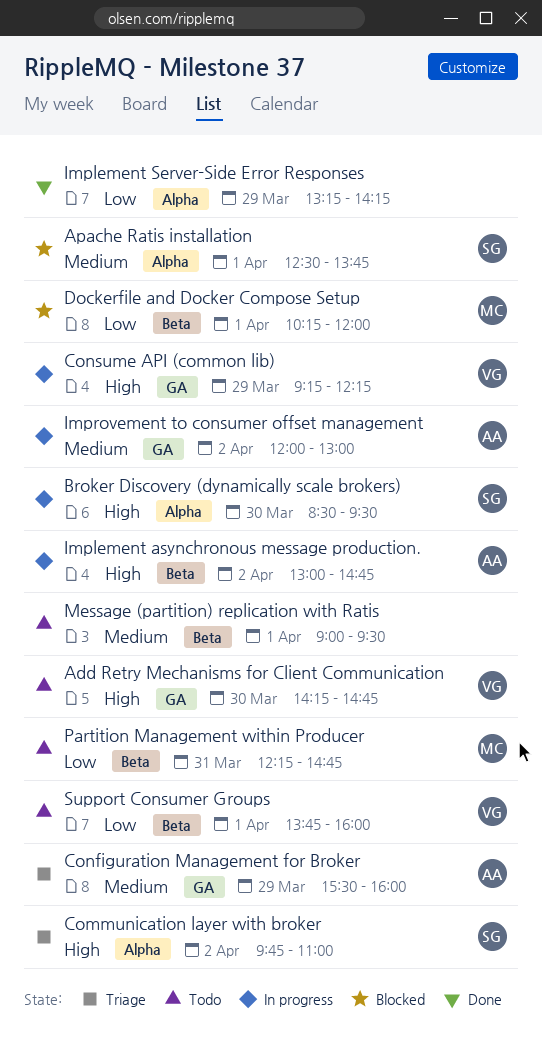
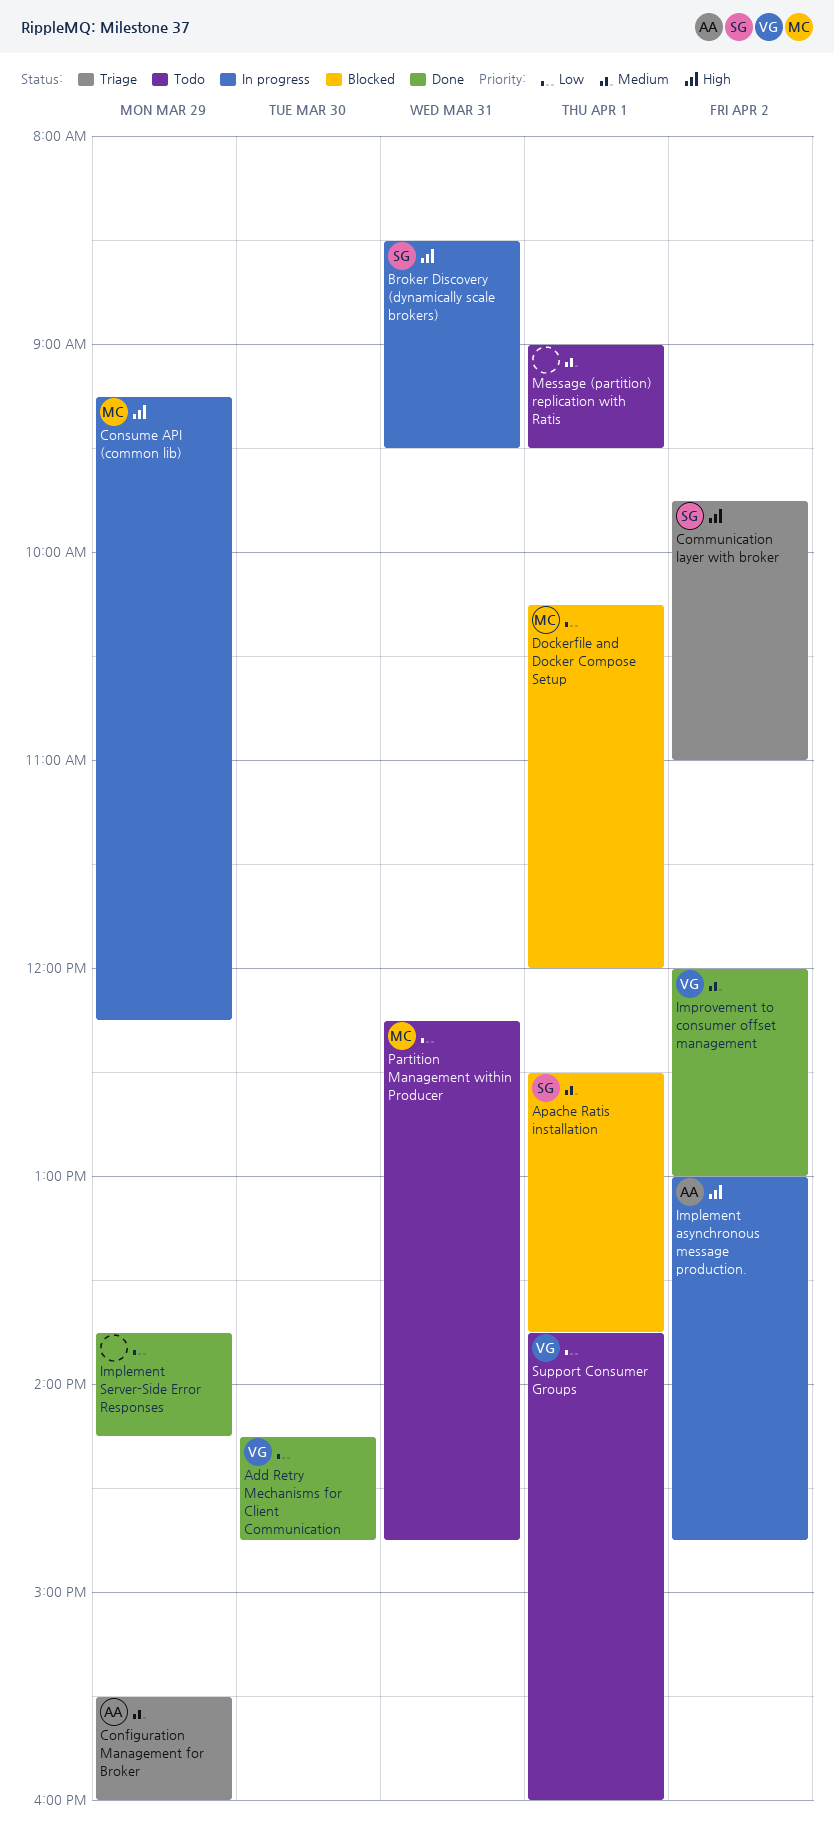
Add Retry Mechanisms for Client Communication, status: Todo -> Done
Add Retry Mechanisms for Client Communication, priority: High -> Low
Broker Discovery (dynamically scale brokers), day: Mar 30 -> Mar 31
Consume API (common lib), owner: VG -> MC
Implement Server-Side Error Responses, begins: 13:15 -> 13:45
Improvement to consumer offset management, status: In progress -> Done
Improvement to consumer offset management, owner: AA -> VG

